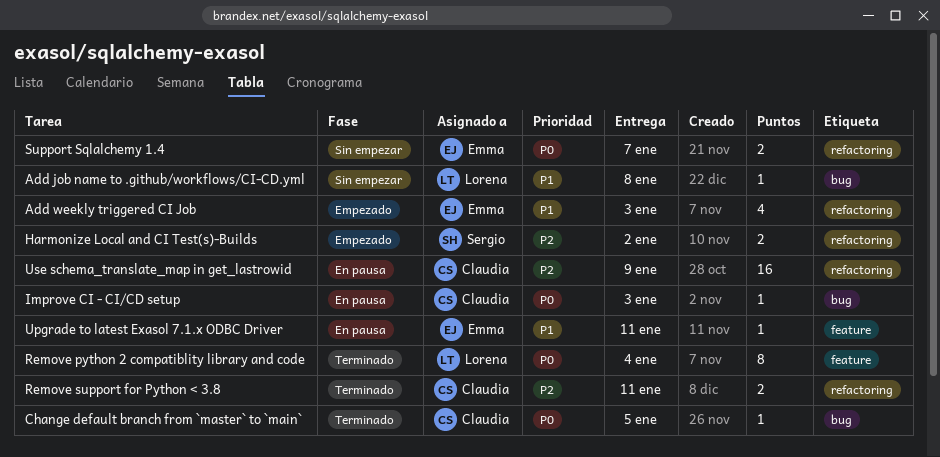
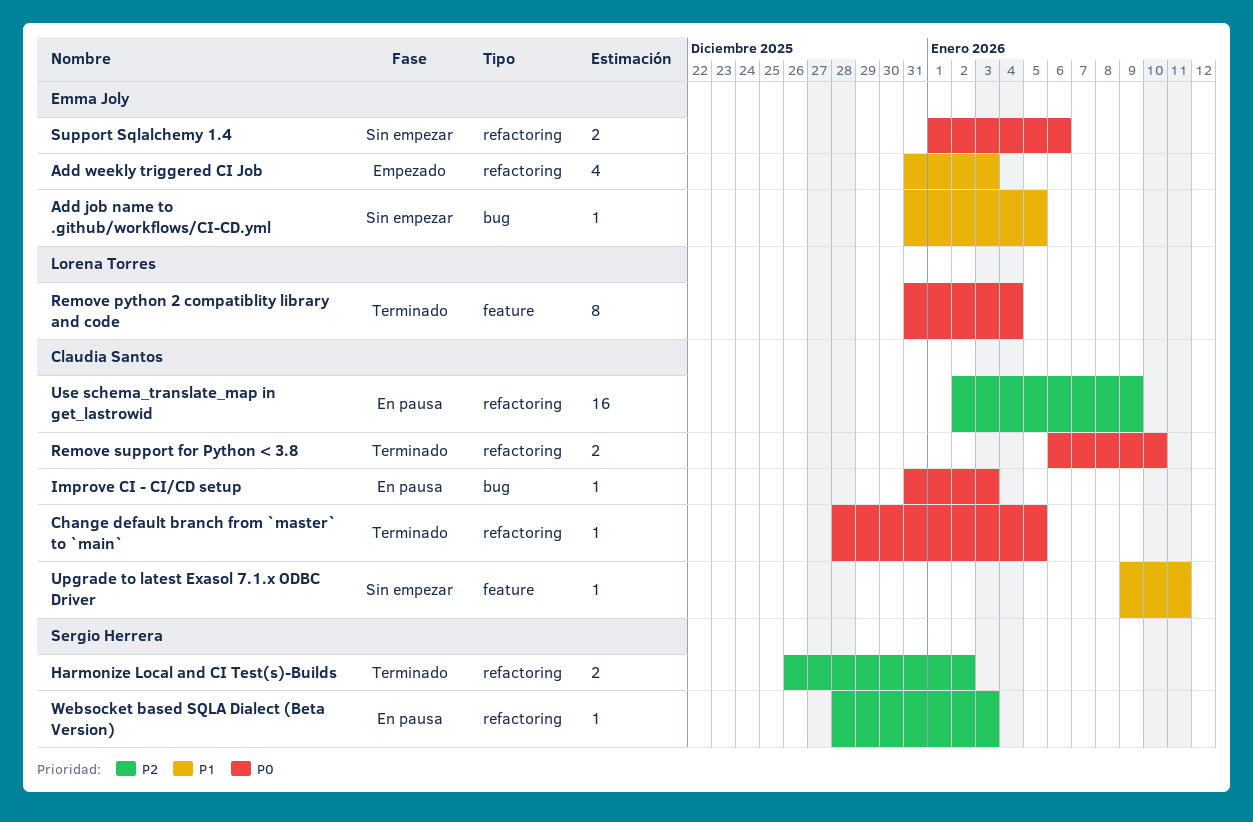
Add job name to .github/workflows/CI-CD.yml, owner: Lorena Torres -> Emma Joly
Add job name to .github/workflows/CI-CD.yml, due: Jan 8 -> Jan 5
Change default branch from `master` to `main`, label: bug -> refactoring
Harmonize Local and CI Test(s)-Builds, status: Empezado -> Terminado
Remove support for Python < 3.8, priority: P2 -> P0
Remove support for Python < 3.8, due: Jan 11 -> Jan 10
Support Sqlalchemy 1.4, due: Jan 7 -> Jan 6
Upgrade to latest Exasol 7.1.x ODBC Driver, status: En pausa -> Sin empezar
Upgrade to latest Exasol 7.1.x ODBC Driver, owner: Emma Joly -> Claudia Santos
Websocket based SQLA Dialect (Beta Version): none -> present

